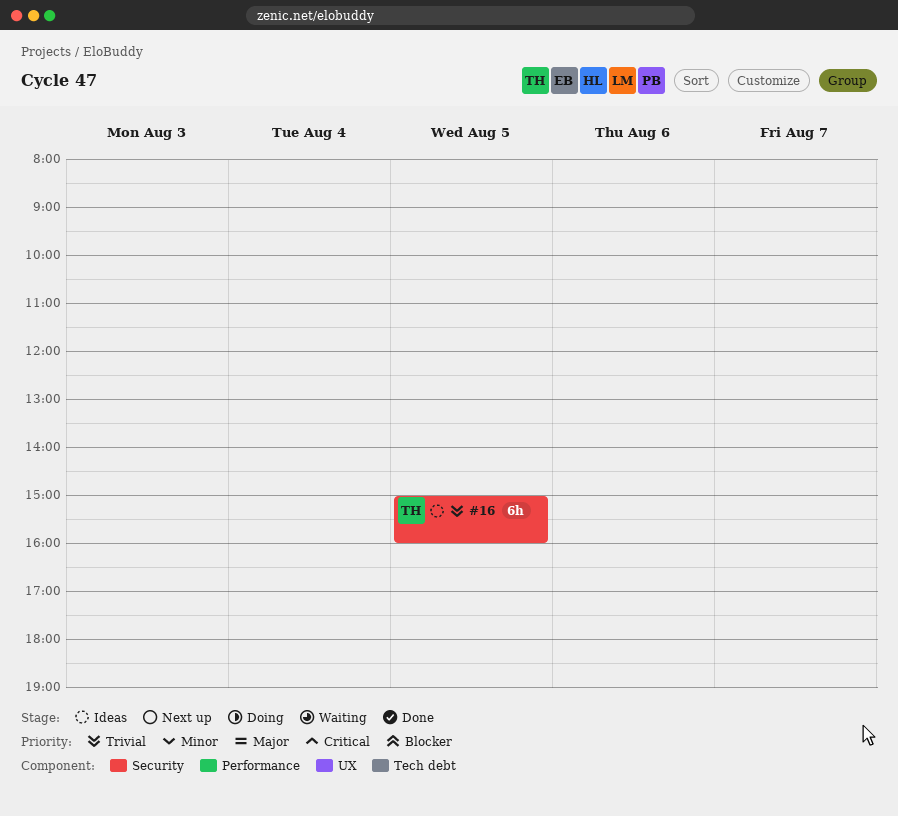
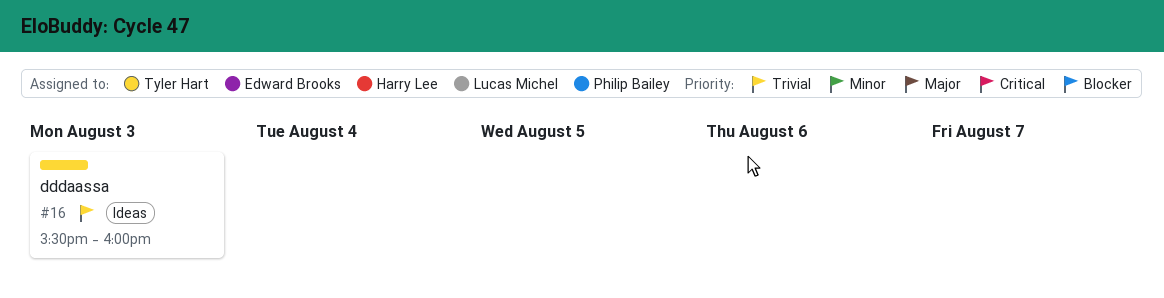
#16, day: Aug 5 -> Aug 3
#16, begins: 15:00 -> 15:30

